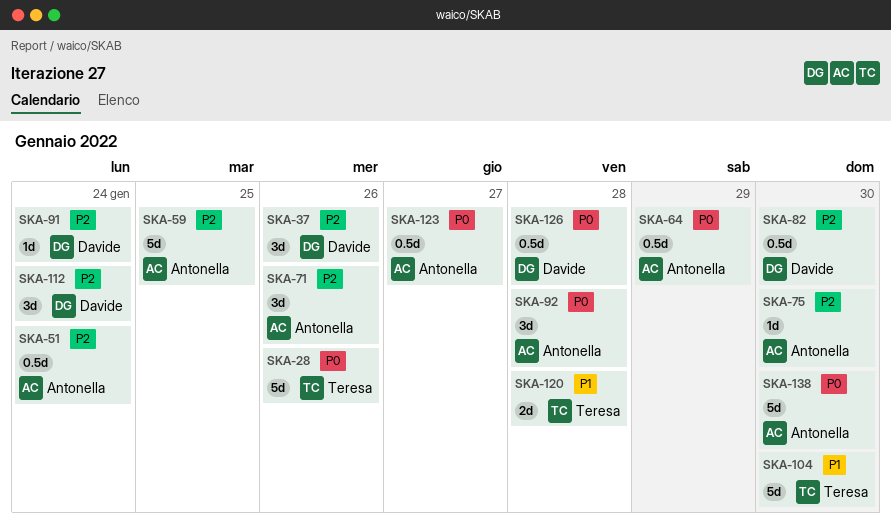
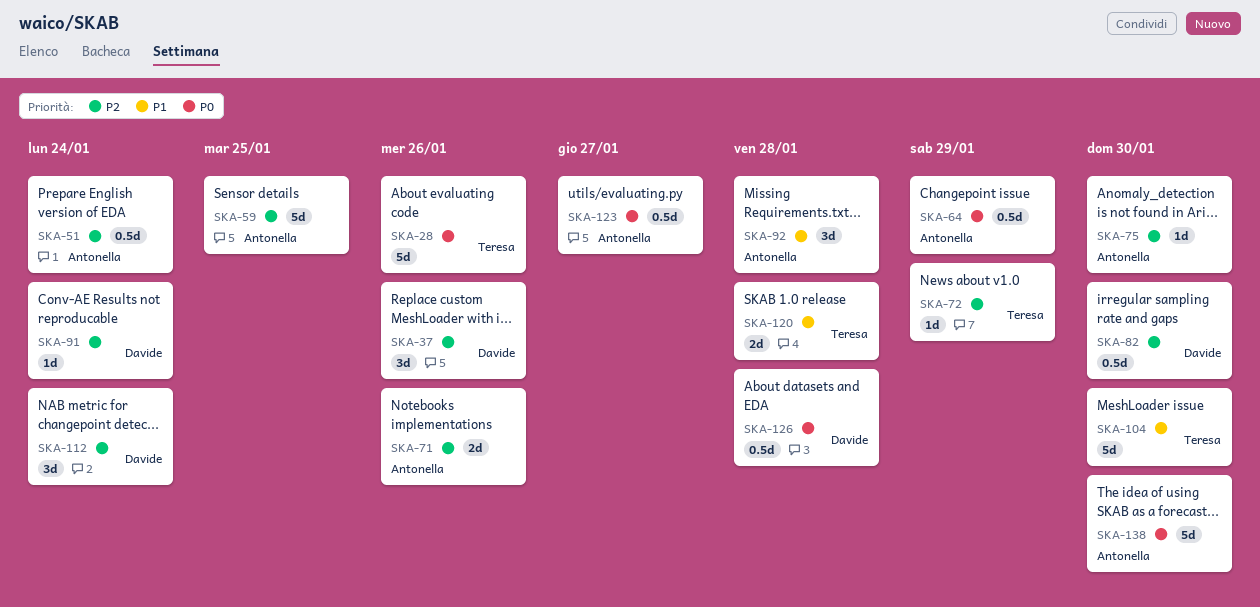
SKA-71, estimate: 3d -> 2d
SKA-72: none -> present
SKA-92, priority: P0 -> P1

